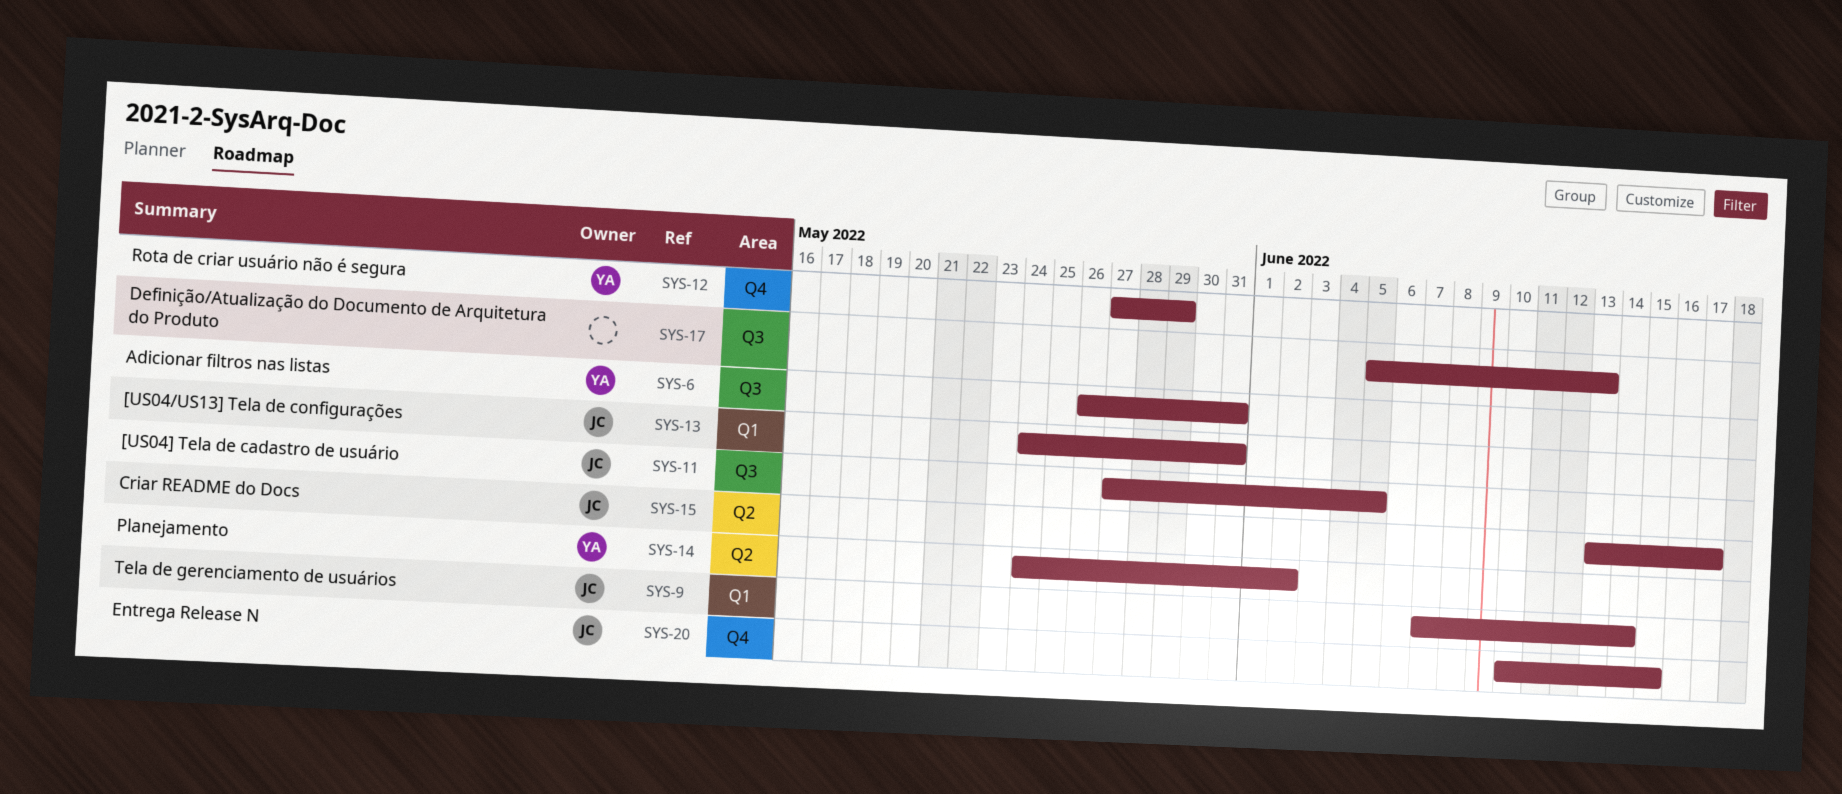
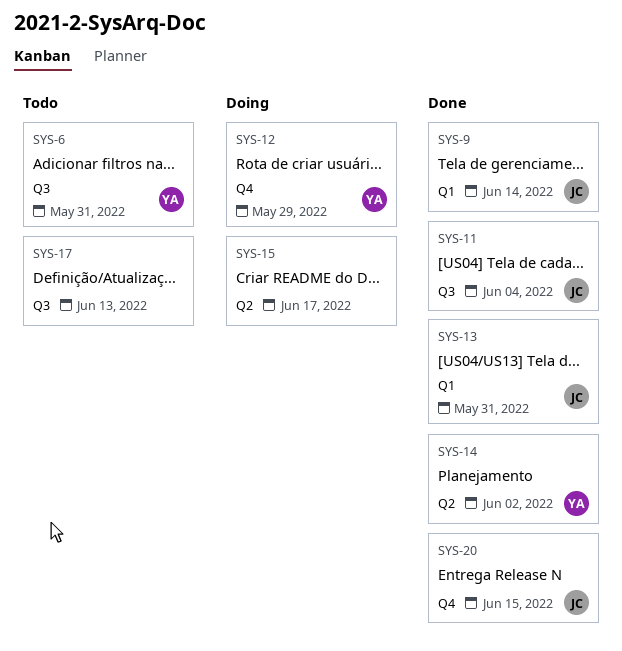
SYS-11, due: Jun 5 -> Jun 4
SYS-15, owner: JC -> none

